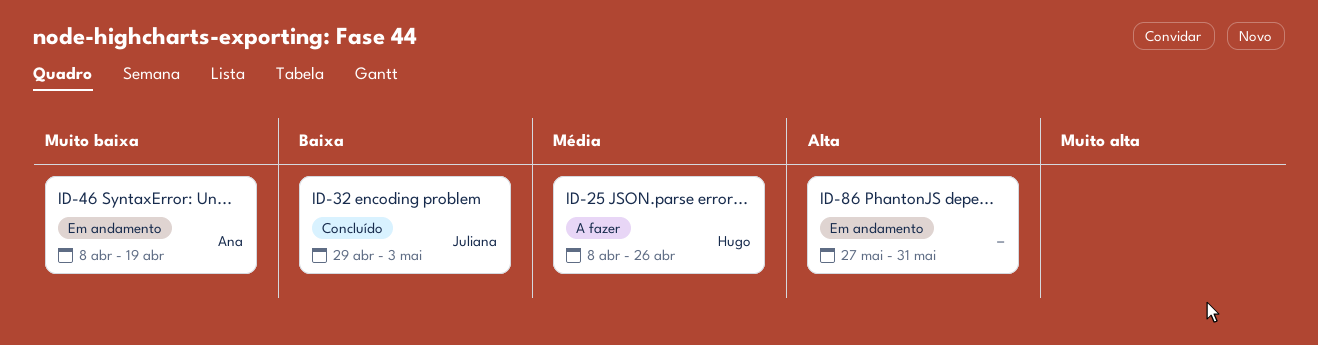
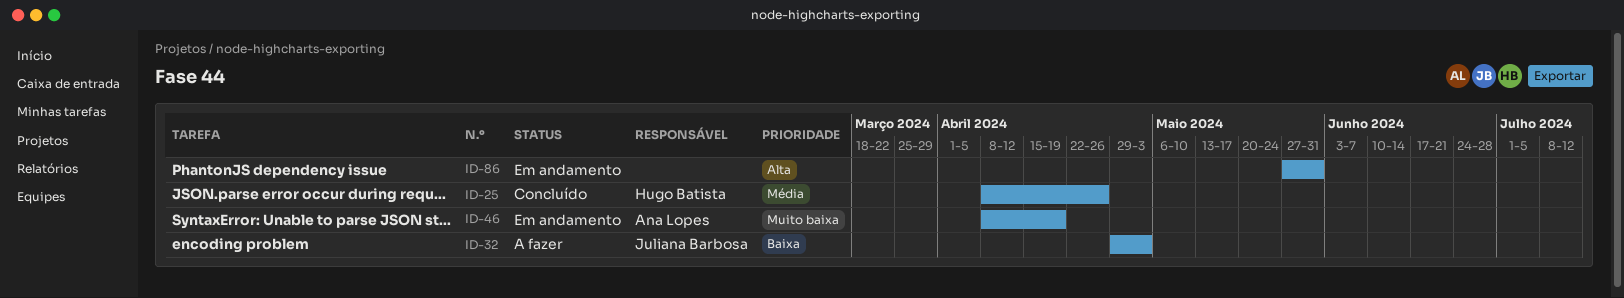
ID-25, status: A fazer -> Concluído
ID-32, status: Concluído -> A fazer

